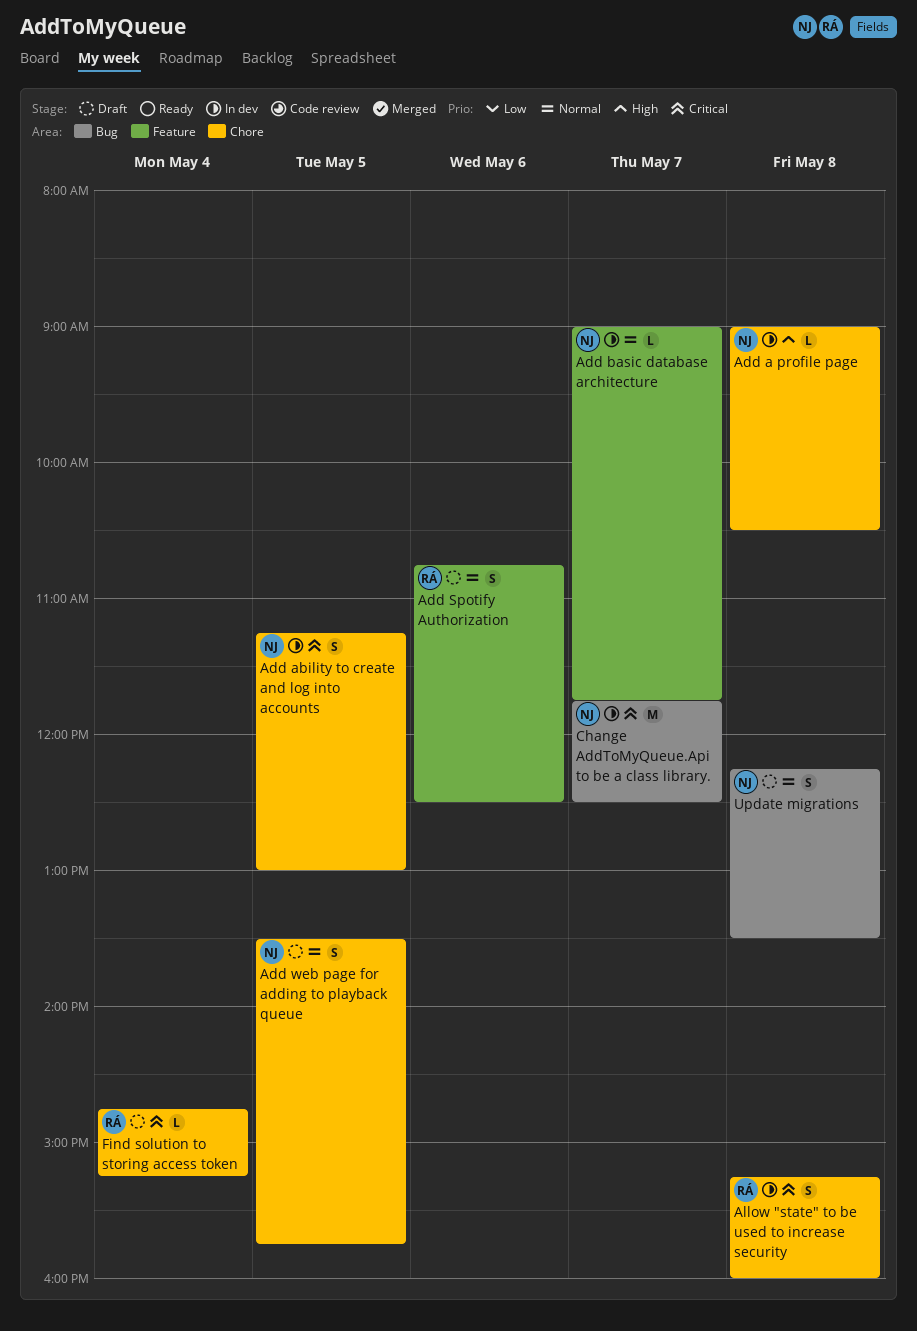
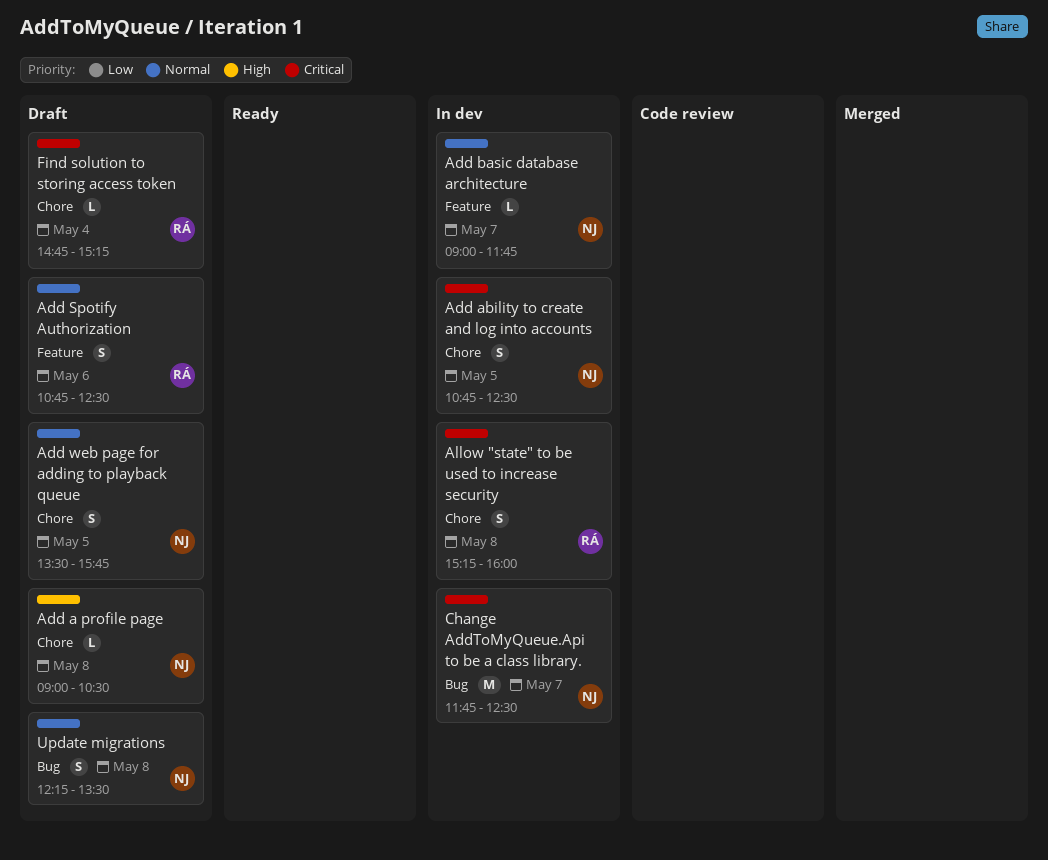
Add a profile page, status: In dev -> Draft
Add ability to create and log into accounts, begins: 11:15 -> 10:45
Add ability to create and log into accounts, ends: 13:00 -> 12:30

